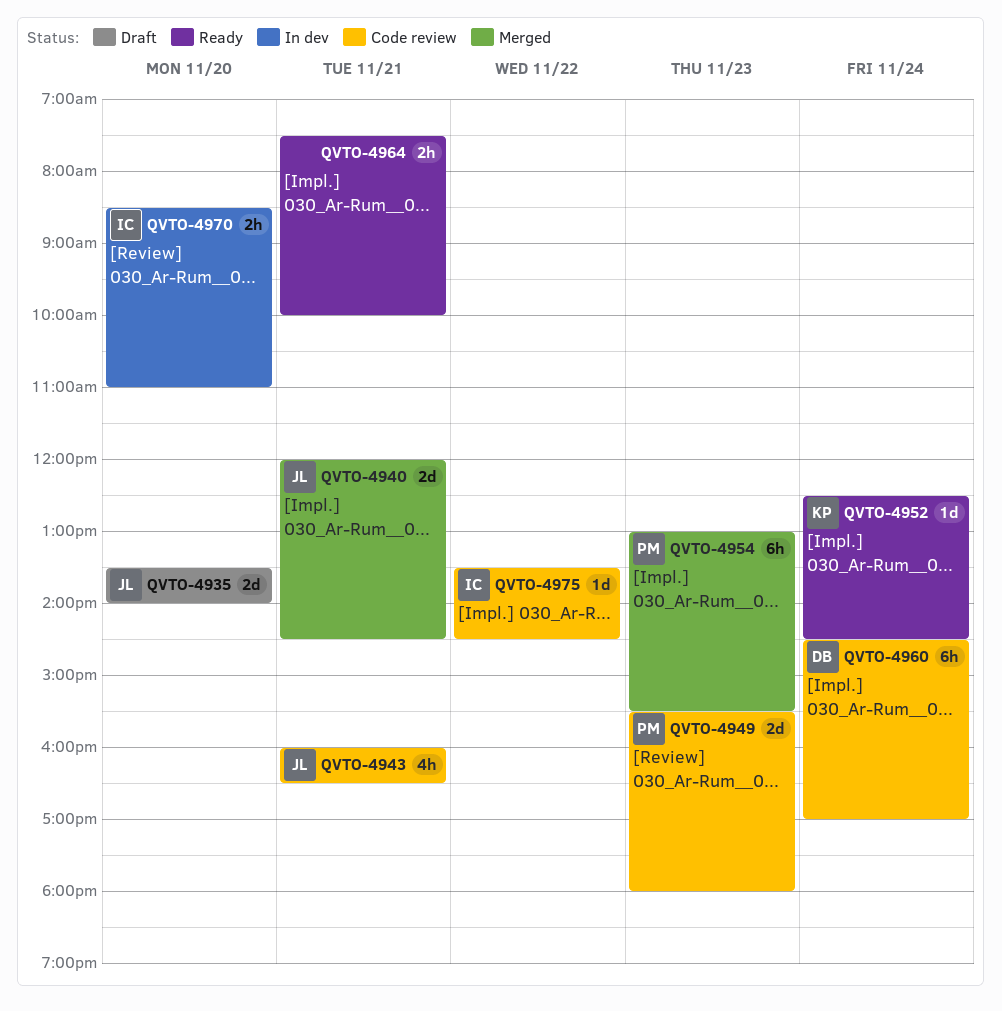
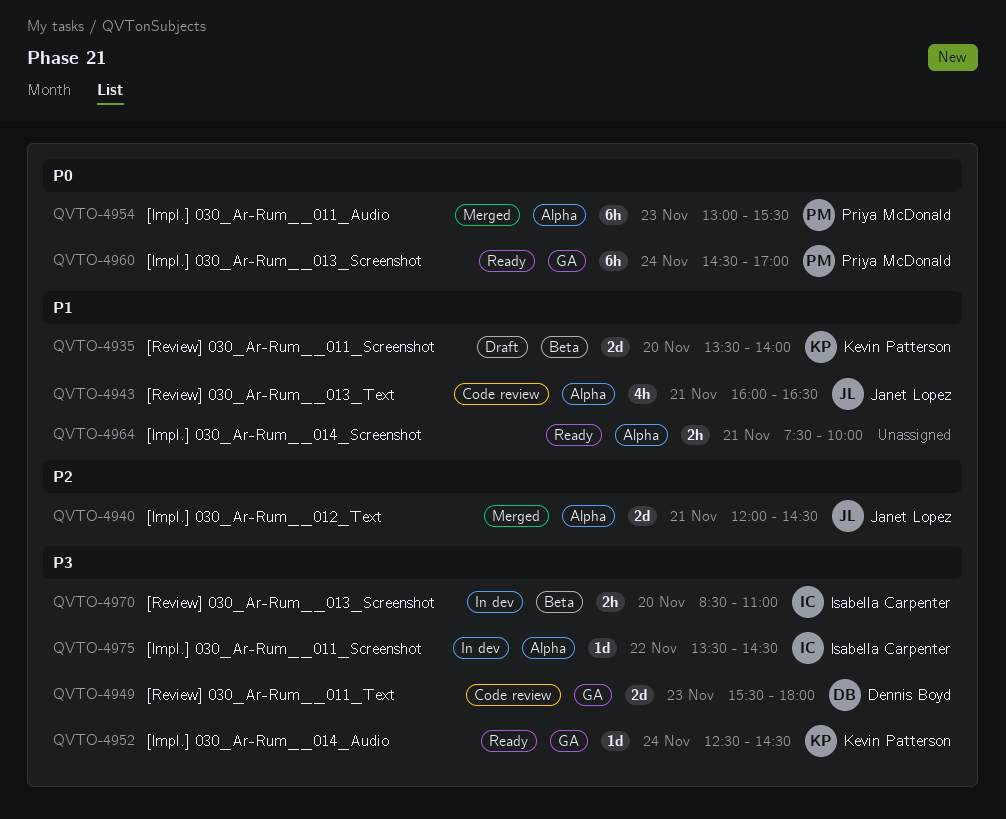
QVTO-4935, owner: Janet Lopez -> Kevin Patterson
QVTO-4949, owner: Priya McDonald -> Dennis Boyd
QVTO-4960, status: Code review -> Ready
QVTO-4960, owner: Dennis Boyd -> Priya McDonald
QVTO-4975, status: Code review -> In dev

